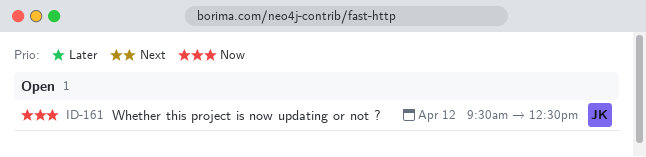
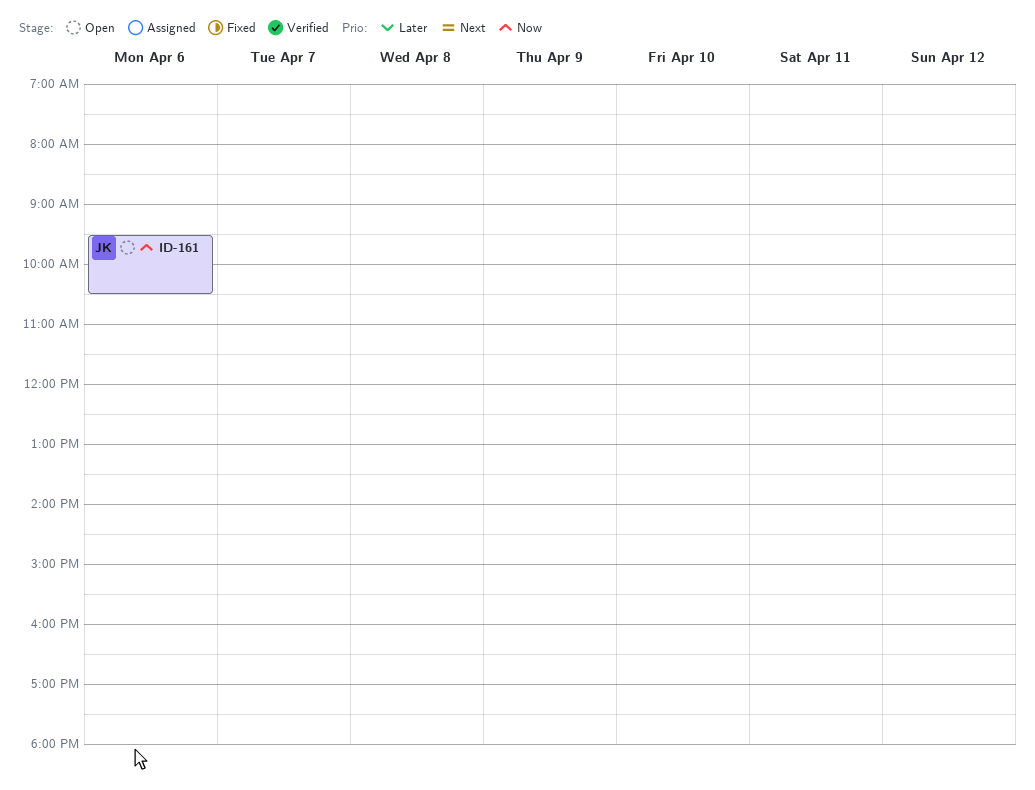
ID-161, day: Apr 12 -> Apr 6
ID-161, ends: 12:30 -> 10:30

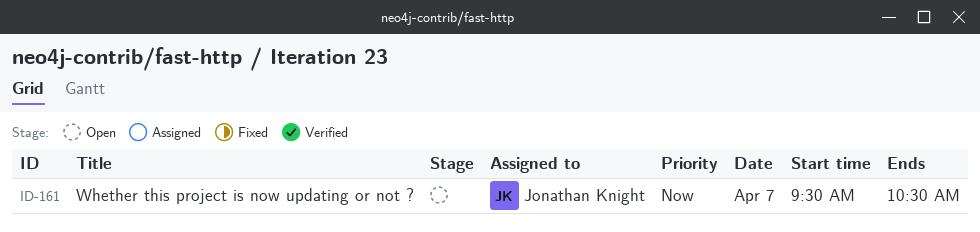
ID-161, day: Apr 6 -> Apr 7

